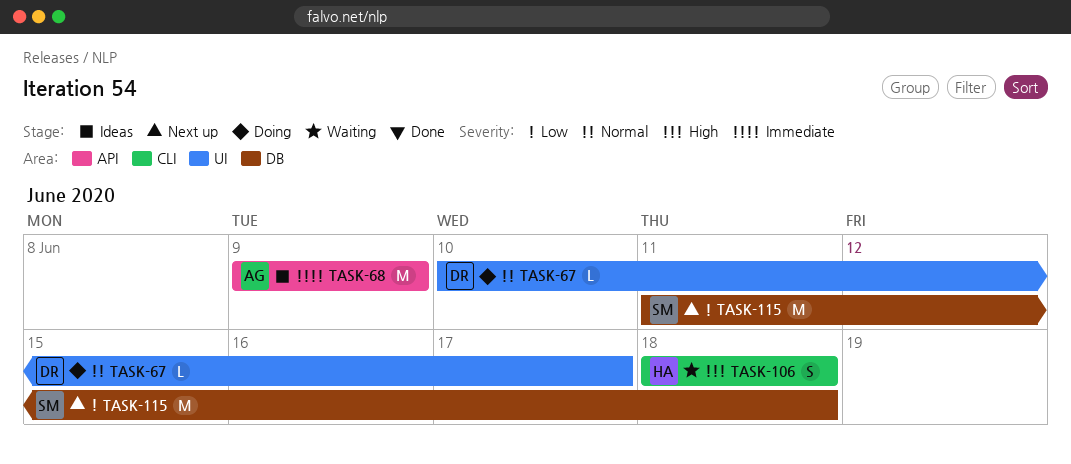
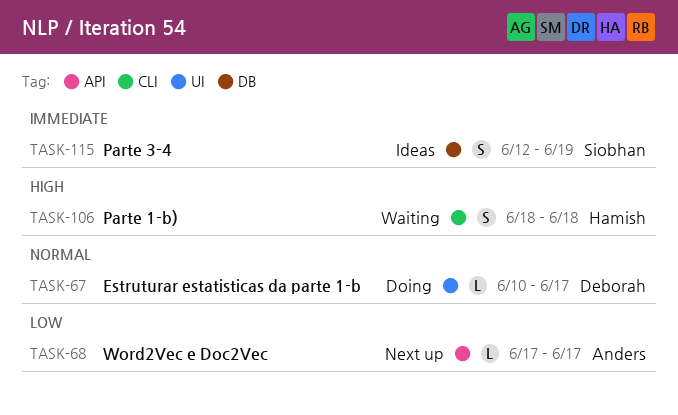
TASK-68, status: Ideas -> Next up
TASK-68, priority: Immediate -> Low
TASK-68, estimate: M -> L
TASK-68, start: Jun 9 -> Jun 17
TASK-68, due: Jun 9 -> Jun 17
TASK-115, status: Next up -> Ideas
TASK-115, priority: Low -> Immediate
TASK-115, estimate: M -> S
TASK-115, start: Jun 11 -> Jun 12
TASK-115, due: Jun 18 -> Jun 19

